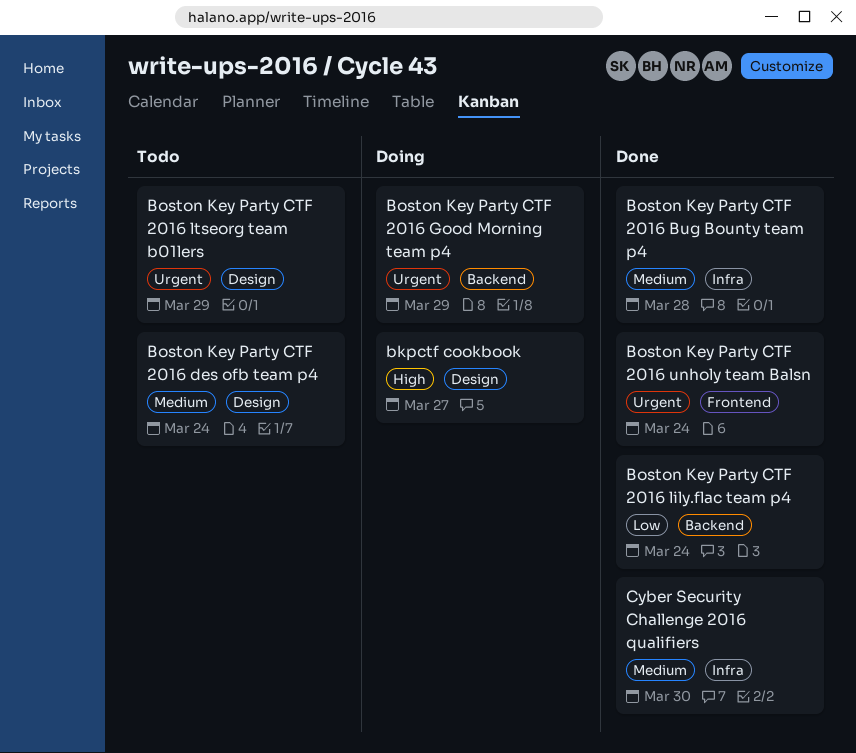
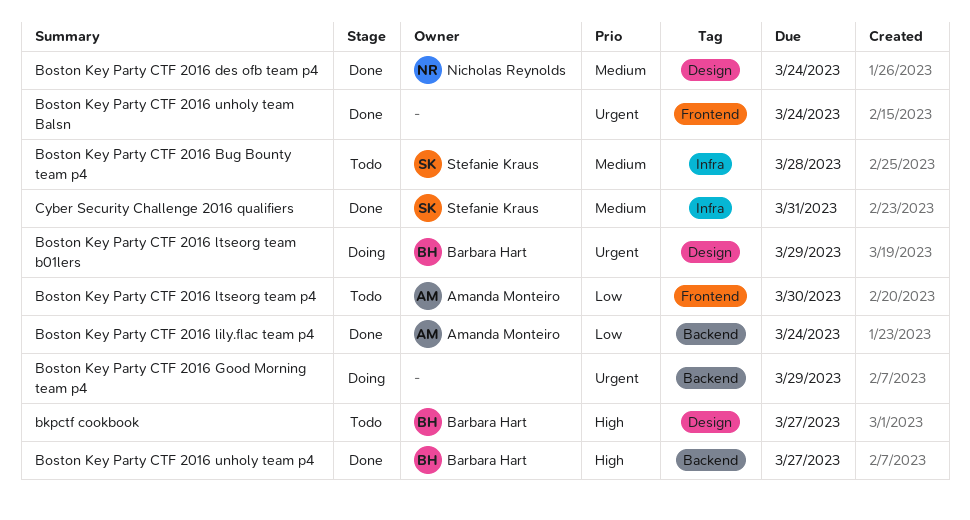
bkpctf cookbook, status: Doing -> Todo
Boston Key Party CTF 2016 Bug Bounty team p4, status: Done -> Todo
Boston Key Party CTF 2016 des ofb team p4, status: Todo -> Done
Boston Key Party CTF 2016 ltseorg team b01lers, status: Todo -> Doing
Boston Key Party CTF 2016 ltseorg team p4: none -> present
Boston Key Party CTF 2016 unholy team p4: none -> present
Cyber Security Challenge 2016 qualifiers, due: Mar 30 -> Mar 31

